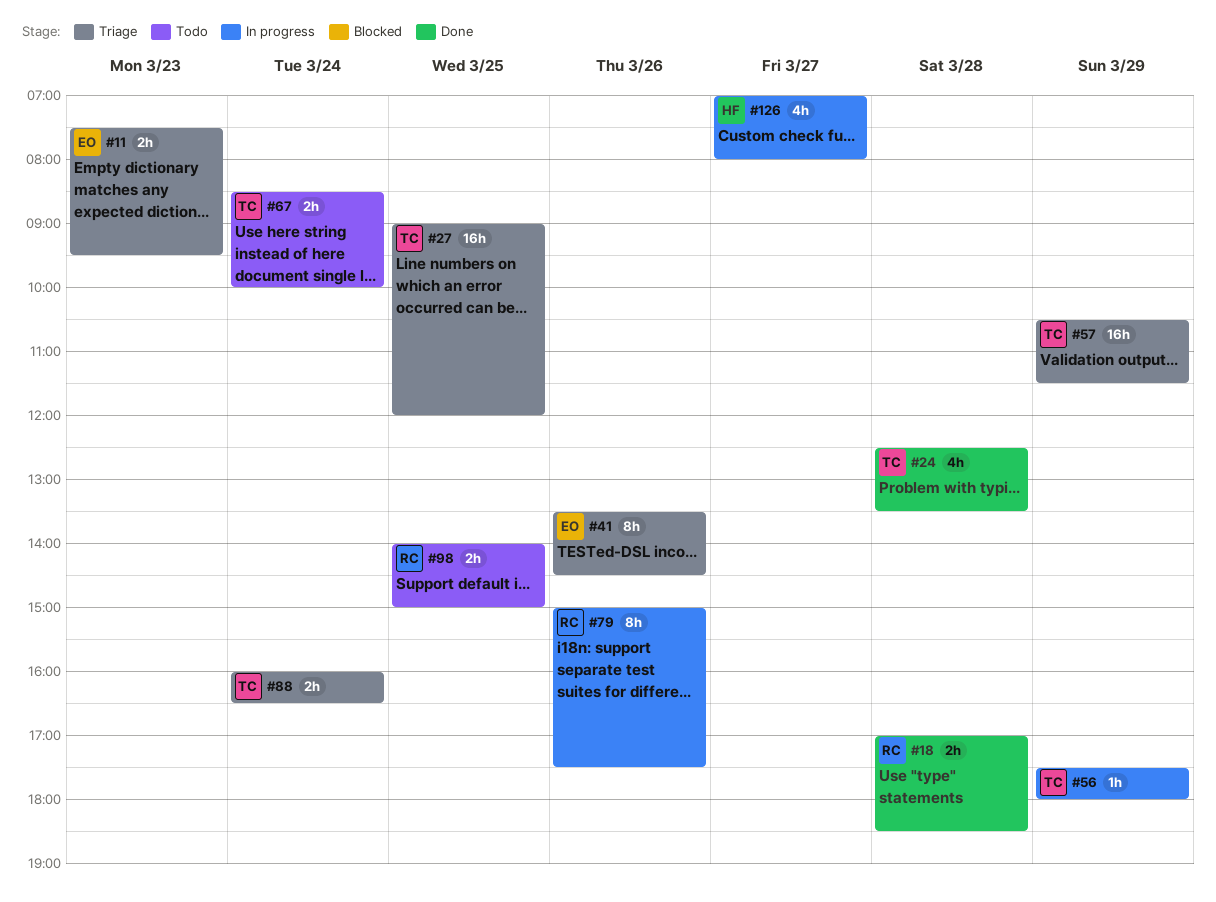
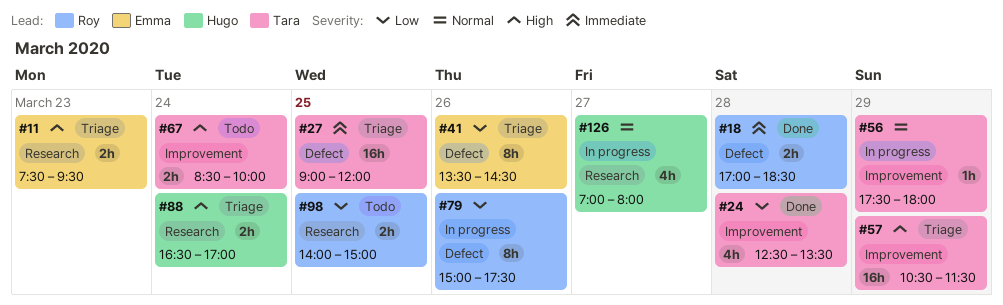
#88, owner: Tara -> Hugo
#88, begins: 16:00 -> 16:30
#88, ends: 16:30 -> 17:00

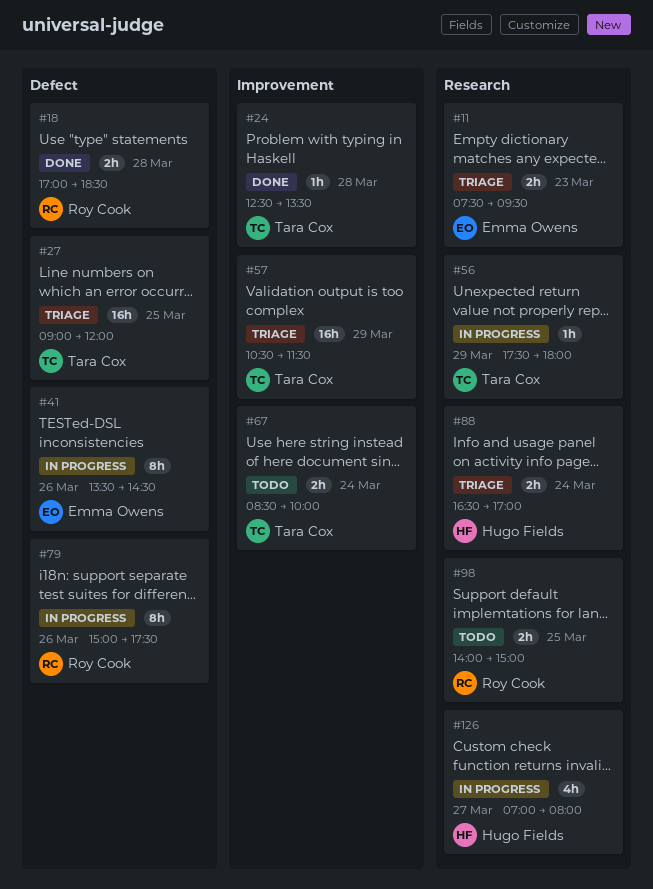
#24, estimate: 4h -> 1h
#41, status: Triage -> In progress
#56, label: Improvement -> Research

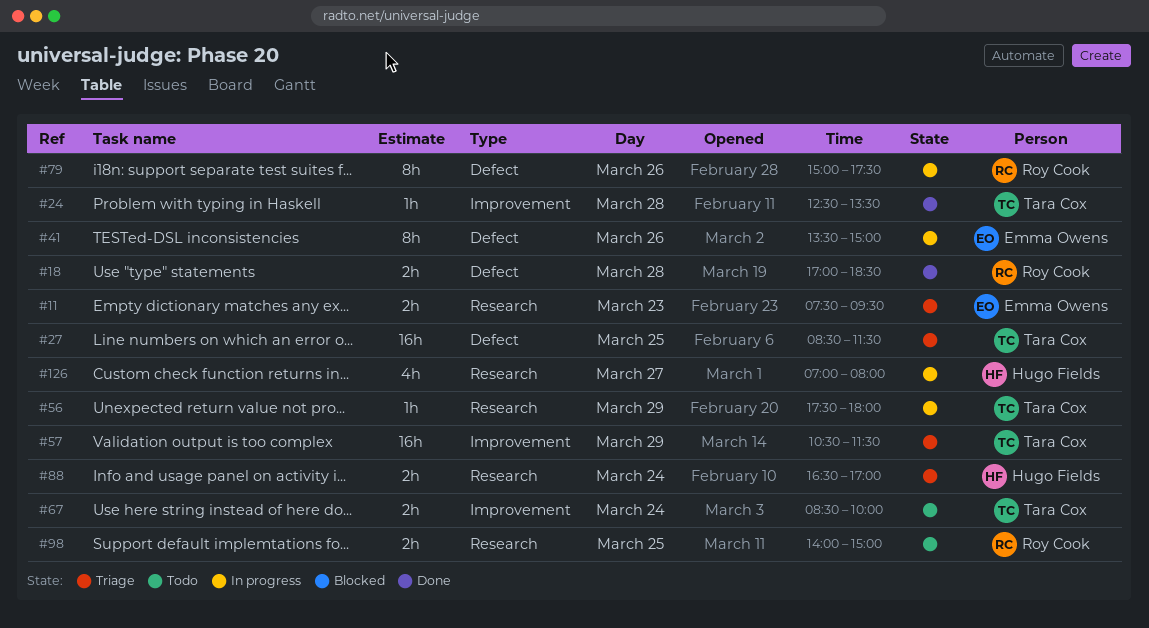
#27, begins: 09:00 -> 08:30
#27, ends: 12:00 -> 11:30
#41, ends: 14:30 -> 15:00

